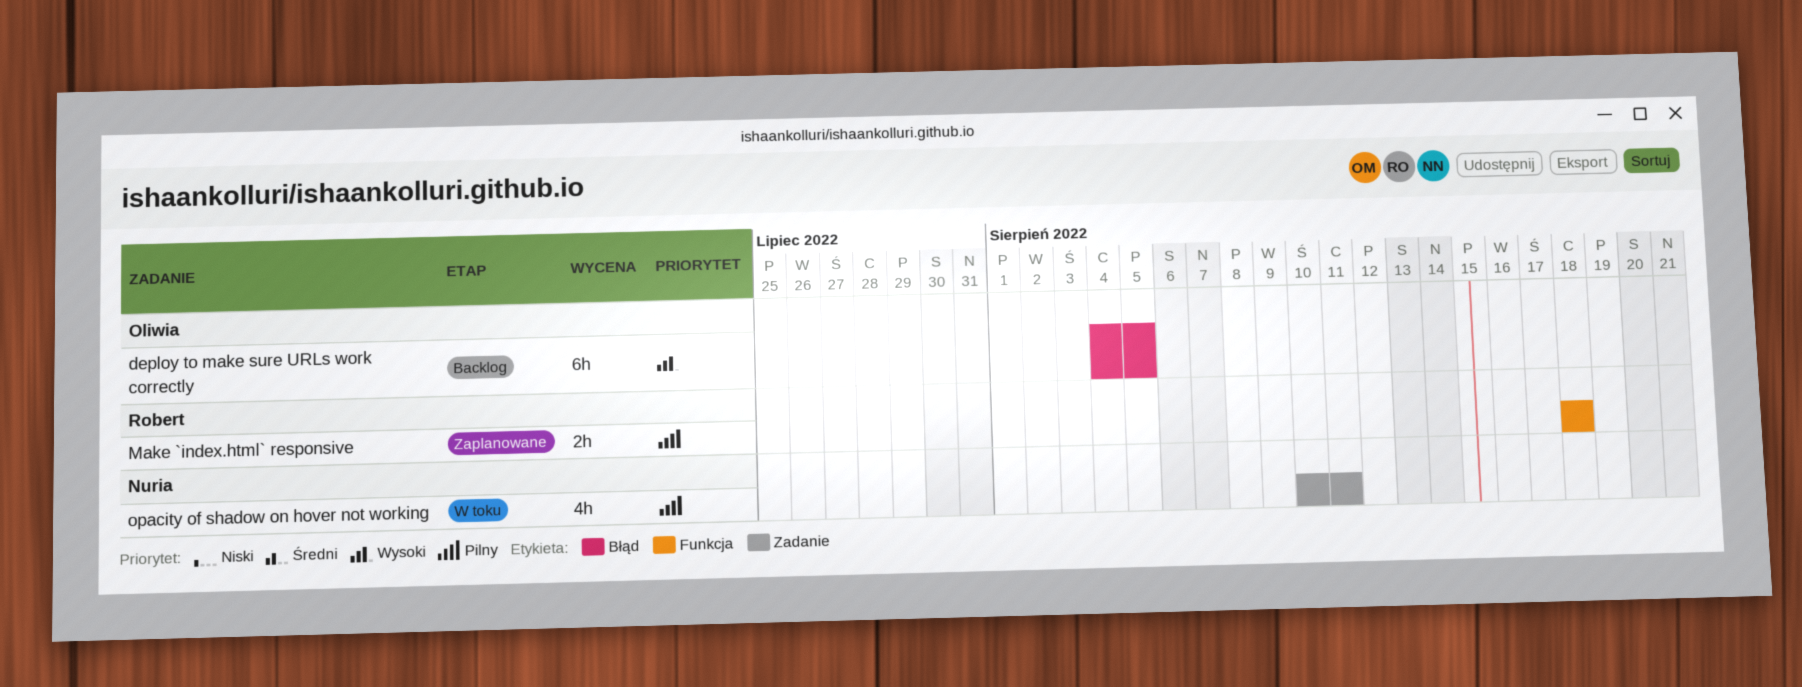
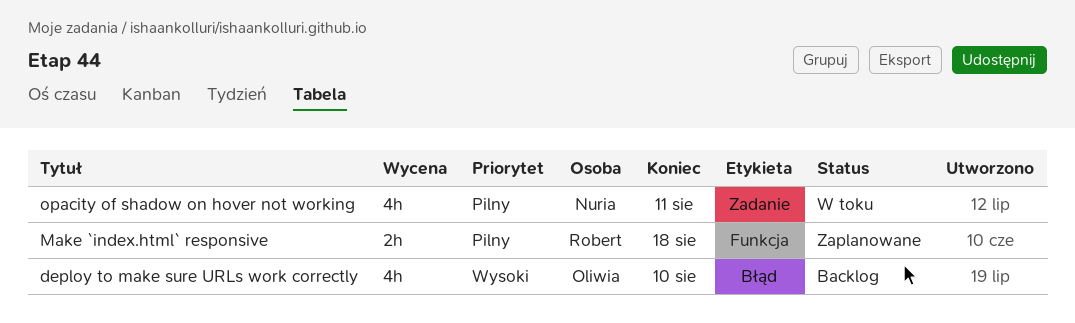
deploy to make sure URLs work correctly, estimate: 6h -> 4h
deploy to make sure URLs work correctly, due: Aug 5 -> Aug 10

